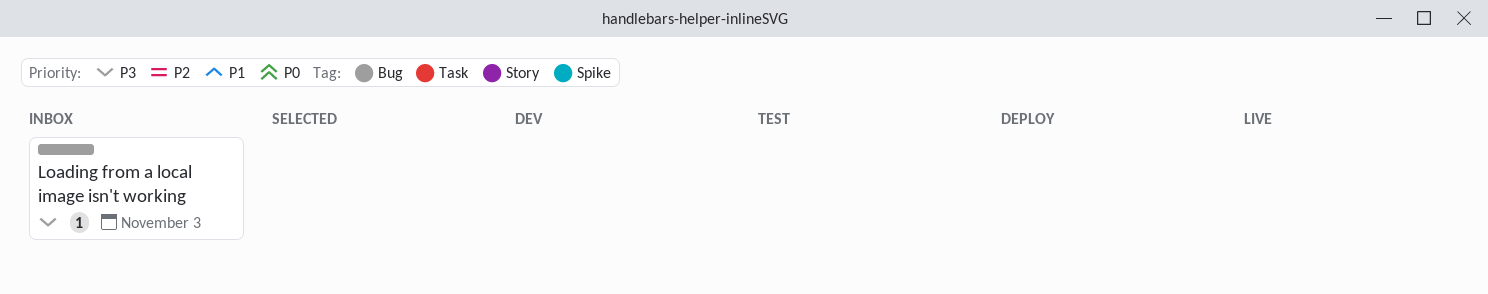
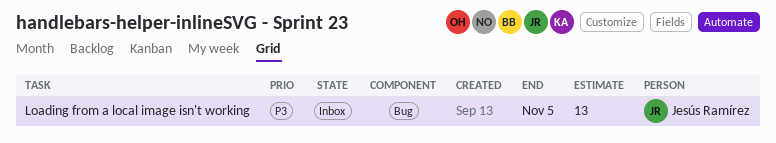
Loading from a local image isn't working, estimate: 1 -> 13
Loading from a local image isn't working, due: Nov 3 -> Nov 5

